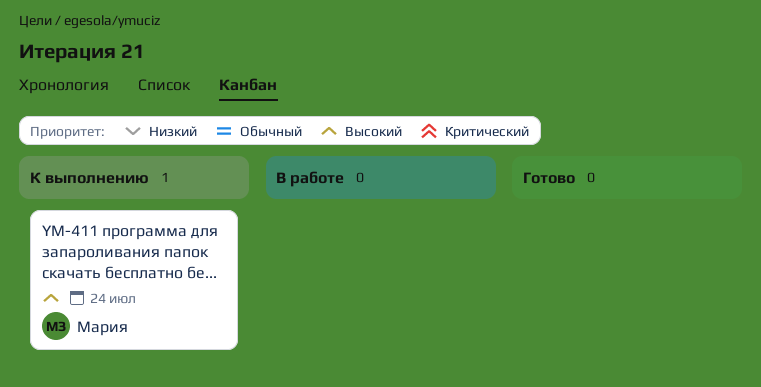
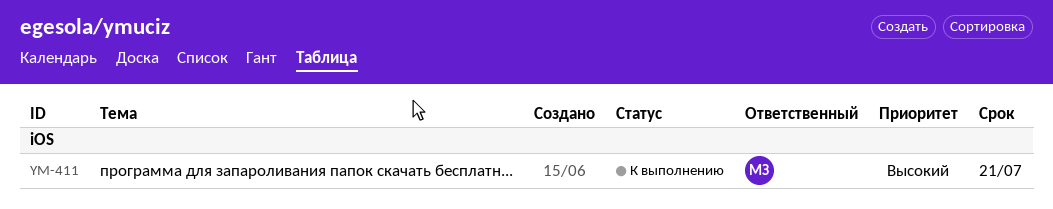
YM-411, due: Jul 24 -> Jul 21

